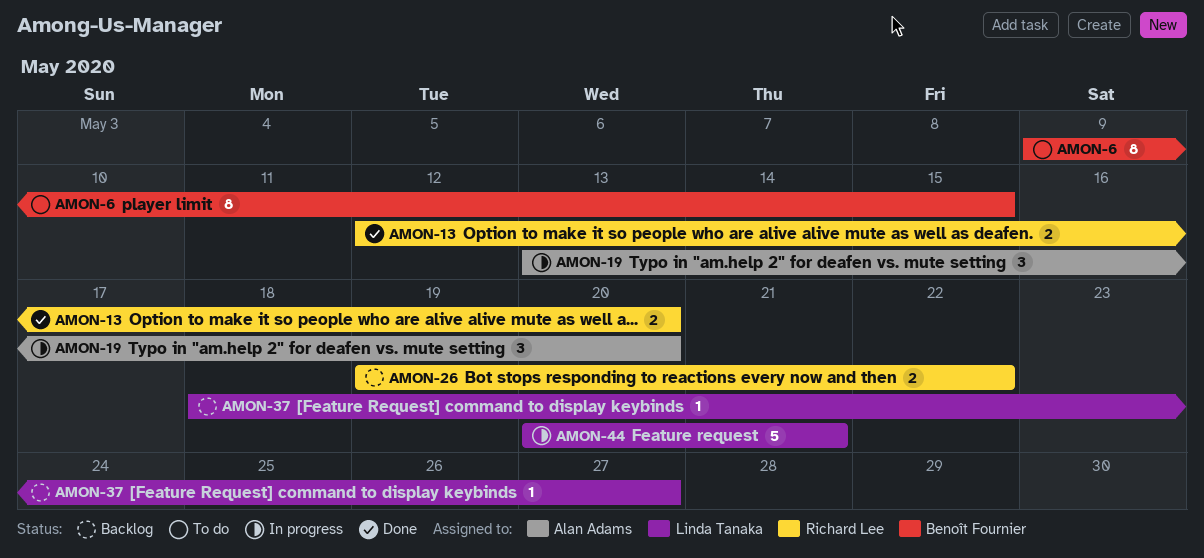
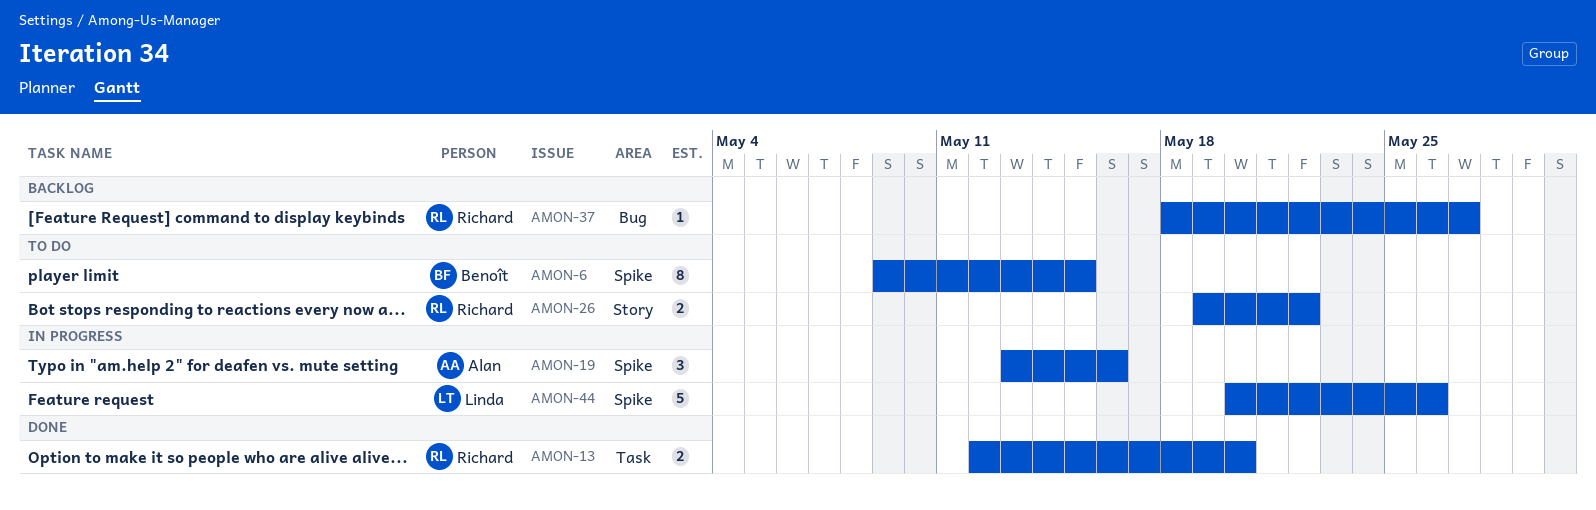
AMON-19, due: May 20 -> May 16
AMON-26, status: Backlog -> To do
AMON-37, owner: Linda Tanaka -> Richard Lee
AMON-44, due: May 21 -> May 26

